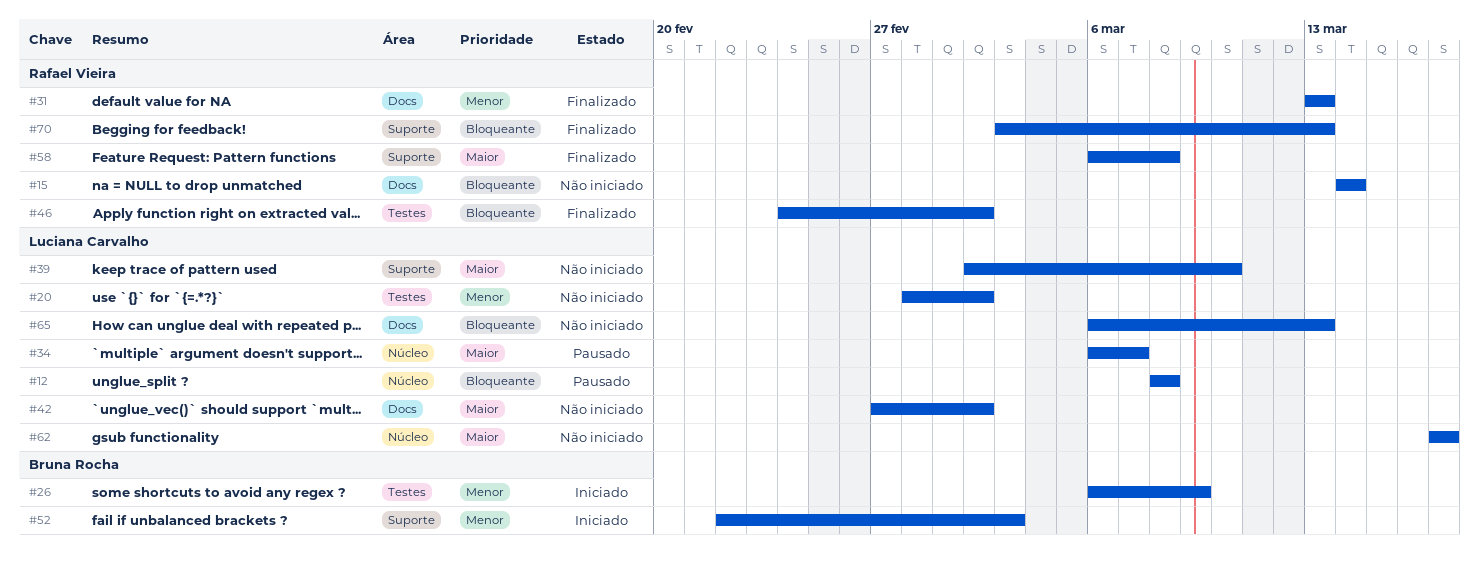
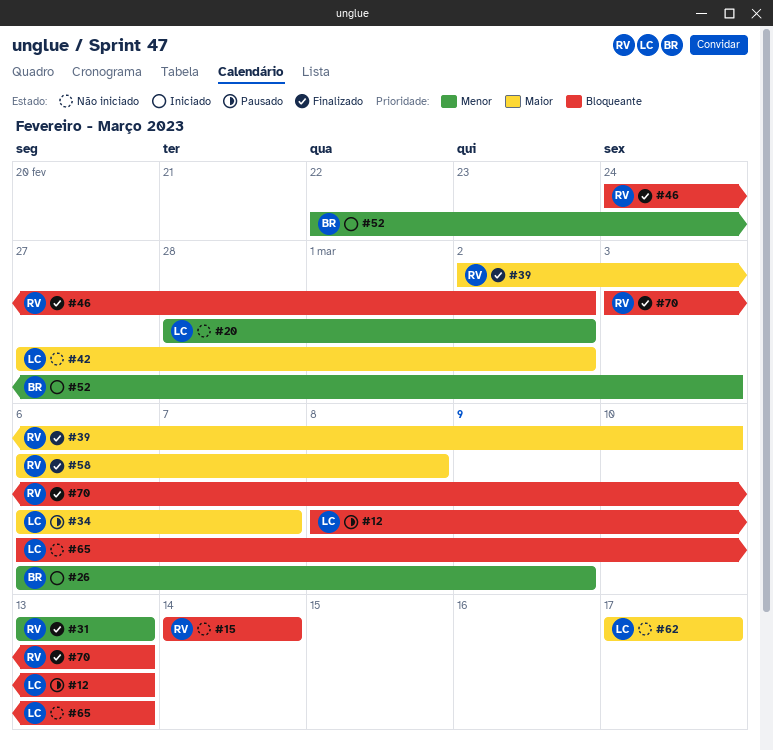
#12, due: Mar 8 -> Mar 13
#39, status: Não iniciado -> Finalizado
#39, owner: Luciana Carvalho -> Rafael Vieira

